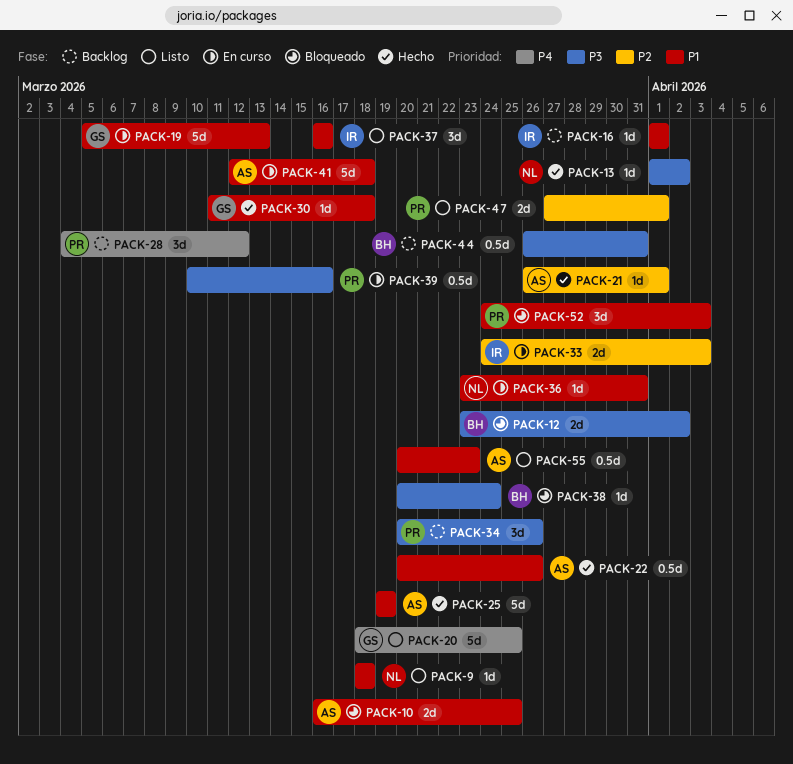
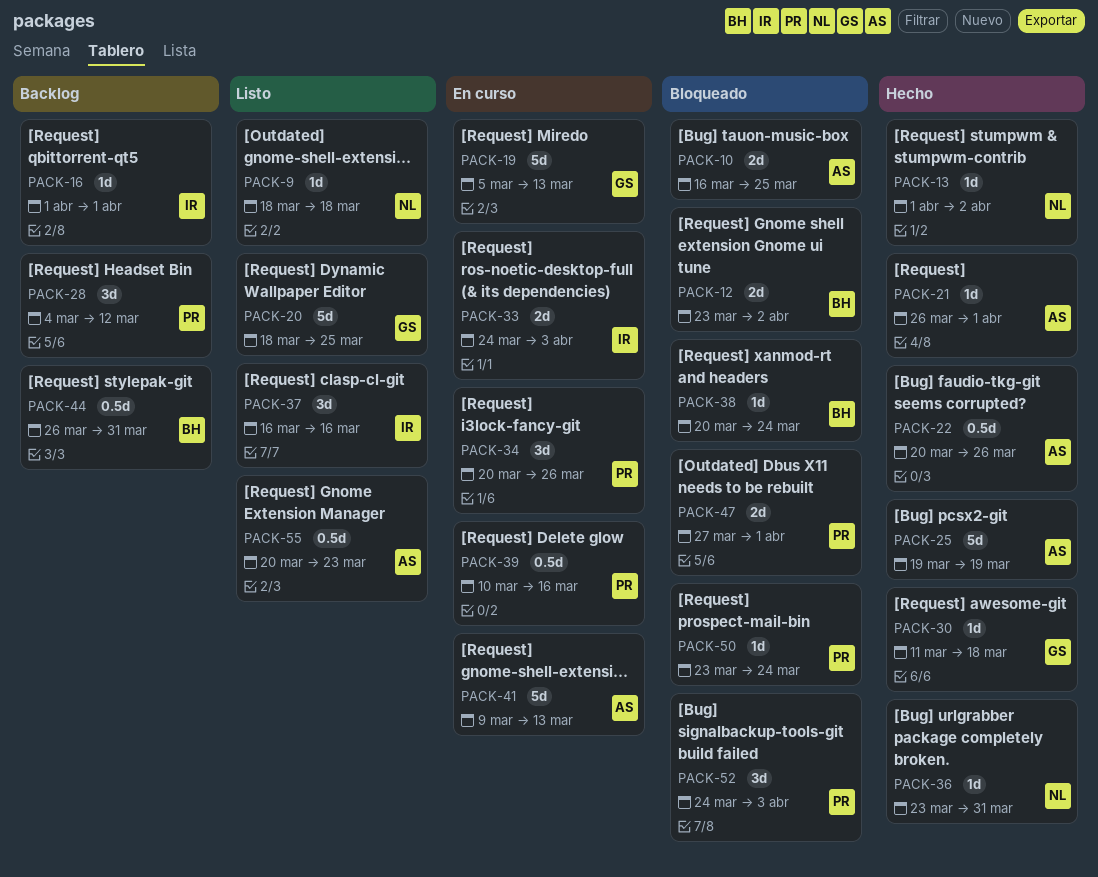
PACK-34, status: Backlog -> En curso
PACK-36, status: En curso -> Hecho
PACK-41, start: Mar 12 -> Mar 9
PACK-41, due: Mar 18 -> Mar 13
PACK-47, status: Listo -> Bloqueado
PACK-50: none -> present

